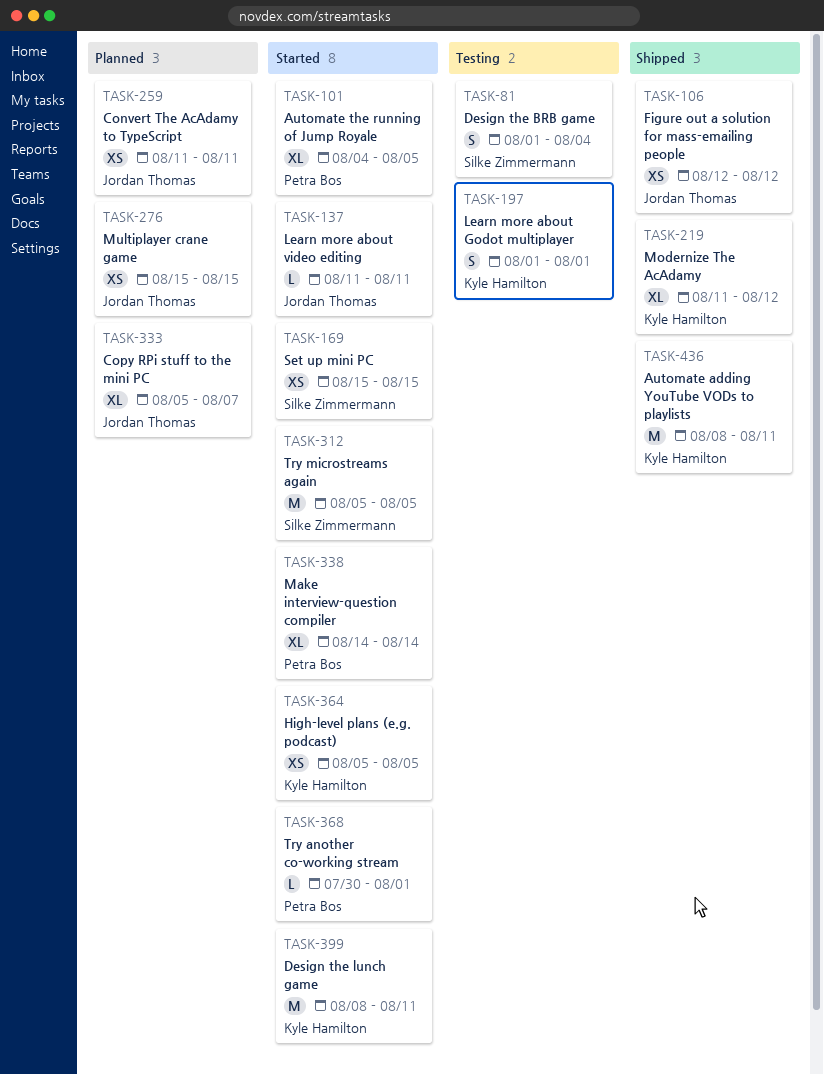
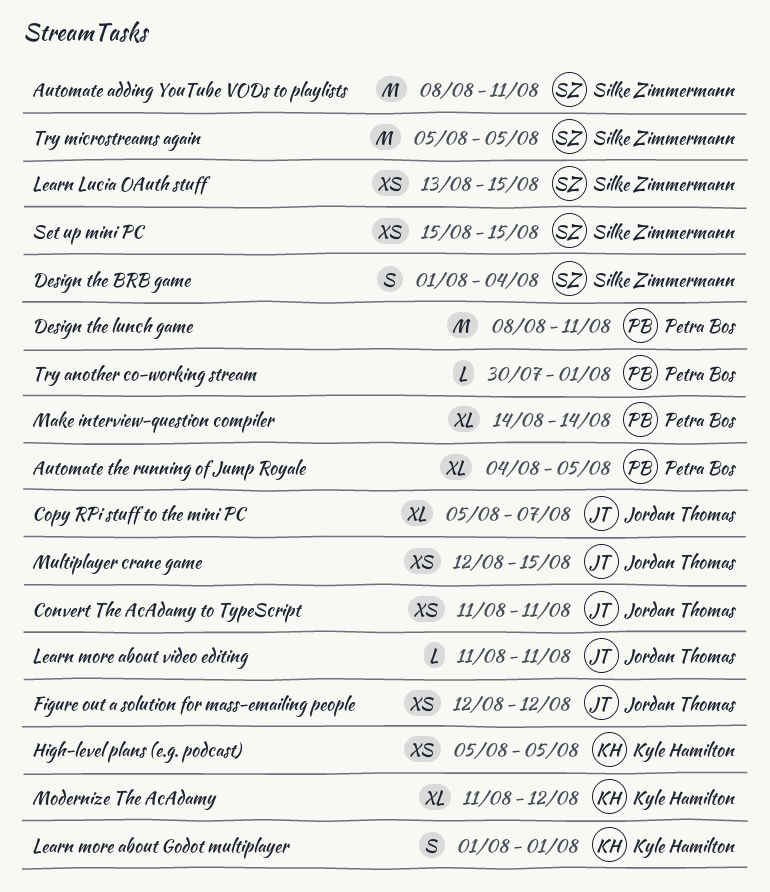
Automate adding YouTube VODs to playlists, owner: Kyle Hamilton -> Silke Zimmermann
Design the lunch game, owner: Kyle Hamilton -> Petra Bos
Learn Lucia OAuth stuff: none -> present
Multiplayer crane game, start: Aug 15 -> Aug 12

